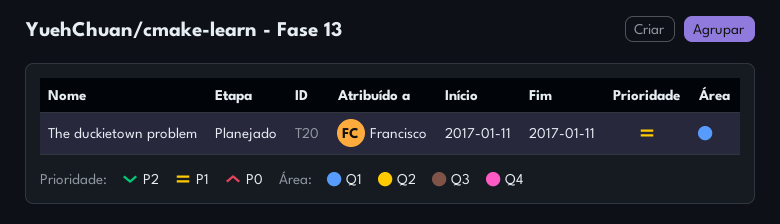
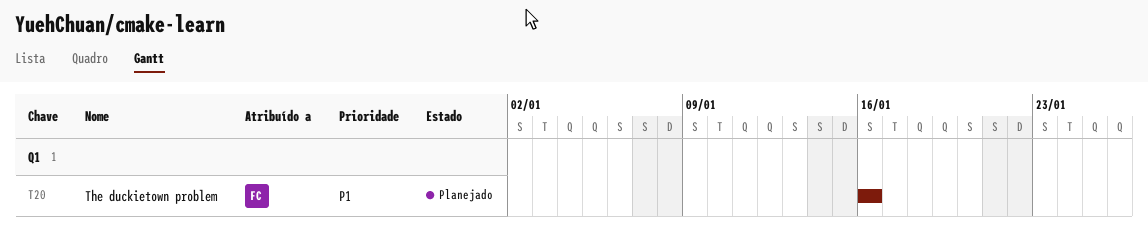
T20, start: Jan 11 -> Jan 16
T20, due: Jan 11 -> Jan 16

